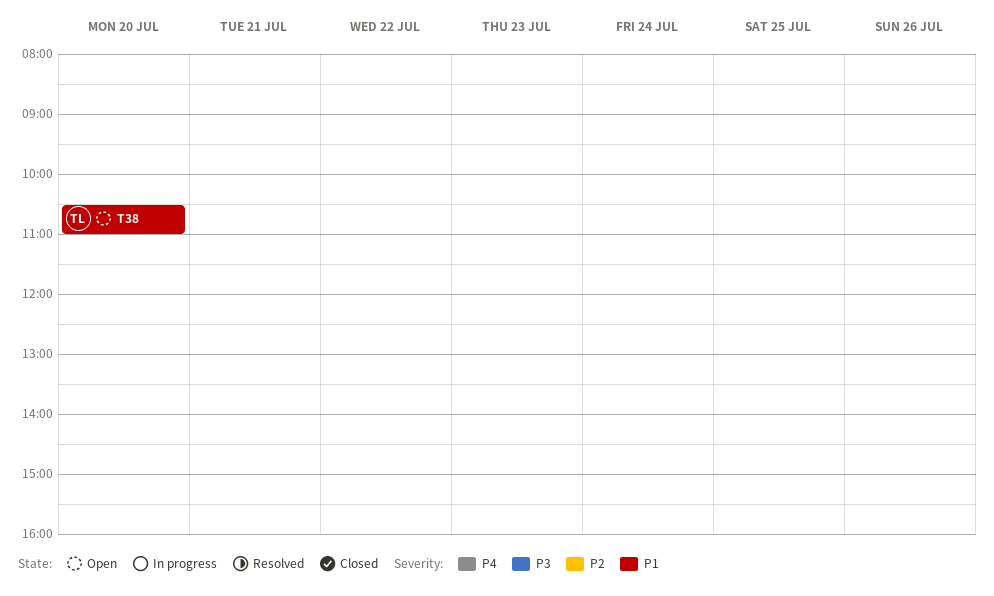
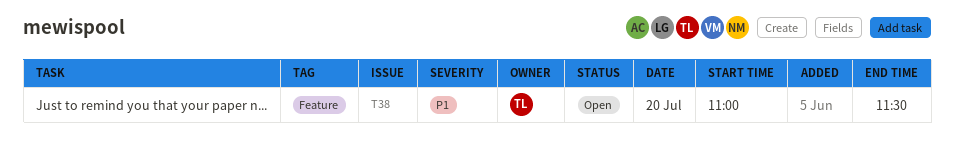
T38, begins: 10:30 -> 11:00
T38, ends: 11:00 -> 11:30

